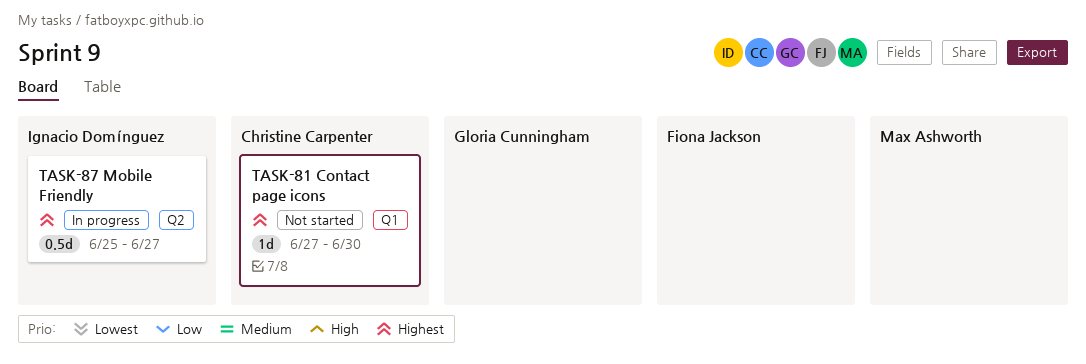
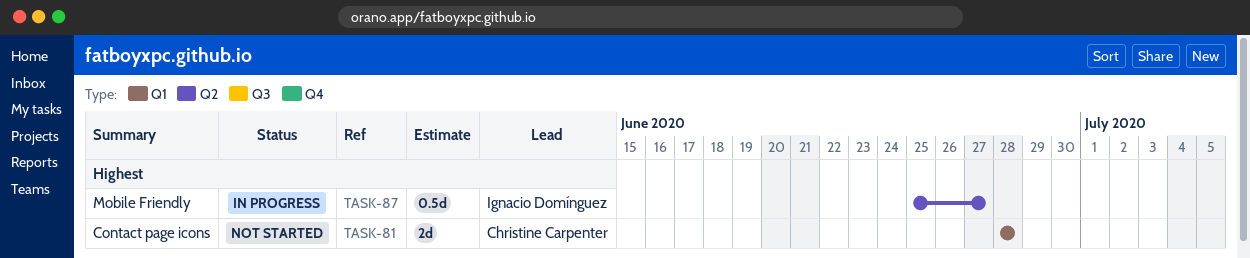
TASK-81, estimate: 1d -> 2d
TASK-81, start: Jun 27 -> Jun 28
TASK-81, due: Jun 30 -> Jun 28

